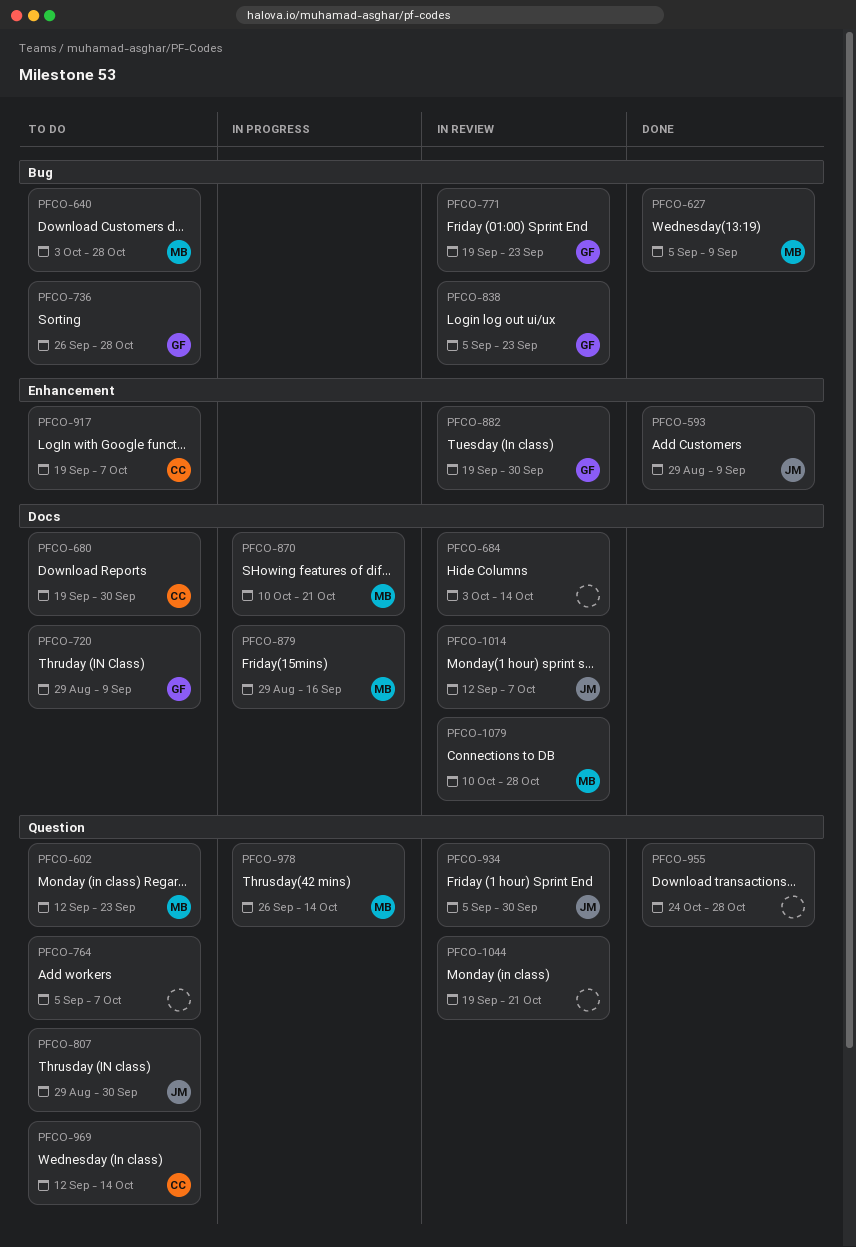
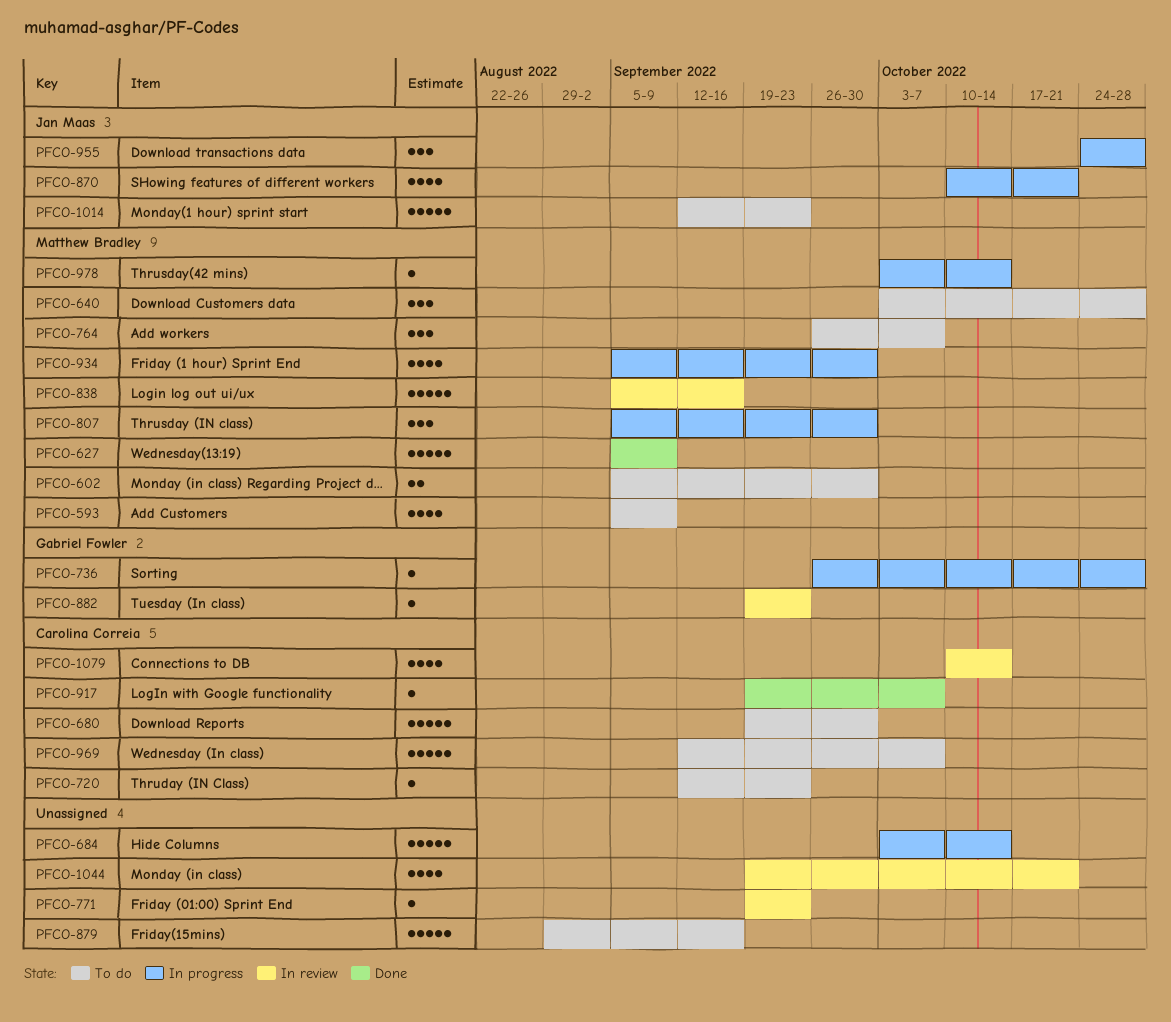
PFCO-593, status: Done -> To do
PFCO-593, owner: Jan Maas -> Matthew Bradley
PFCO-593, start: Aug 29 -> Sep 5
PFCO-602, start: Sep 12 -> Sep 5
PFCO-602, due: Sep 23 -> Sep 30
PFCO-684, status: In review -> In progress
PFCO-720, owner: Gabriel Fowler -> Carolina Correia
PFCO-720, start: Aug 29 -> Sep 12
PFCO-720, due: Sep 9 -> Sep 23
PFCO-736, status: To do -> In progress
PFCO-764, owner: none -> Matthew Bradley
PFCO-764, start: Sep 5 -> Sep 26
PFCO-771, owner: Gabriel Fowler -> none
PFCO-807, status: To do -> In progress
PFCO-807, owner: Jan Maas -> Matthew Bradley
PFCO-807, start: Aug 29 -> Sep 5
PFCO-838, owner: Gabriel Fowler -> Matthew Bradley
PFCO-838, due: Sep 23 -> Sep 16
PFCO-870, owner: Matthew Bradley -> Jan Maas
PFCO-879, status: In progress -> To do
PFCO-879, owner: Matthew Bradley -> none
PFCO-882, due: Sep 30 -> Sep 23
PFCO-917, status: To do -> Done
PFCO-934, status: In review -> In progress
PFCO-934, owner: Jan Maas -> Matthew Bradley
PFCO-955, status: Done -> In progress
PFCO-955, owner: none -> Jan Maas
PFCO-969, due: Oct 14 -> Oct 7
PFCO-978, start: Sep 26 -> Oct 3
PFCO-1014, status: In review -> To do
PFCO-1014, due: Oct 7 -> Sep 23
PFCO-1079, owner: Matthew Bradley -> Carolina Correia
PFCO-1079, due: Oct 28 -> Oct 14

